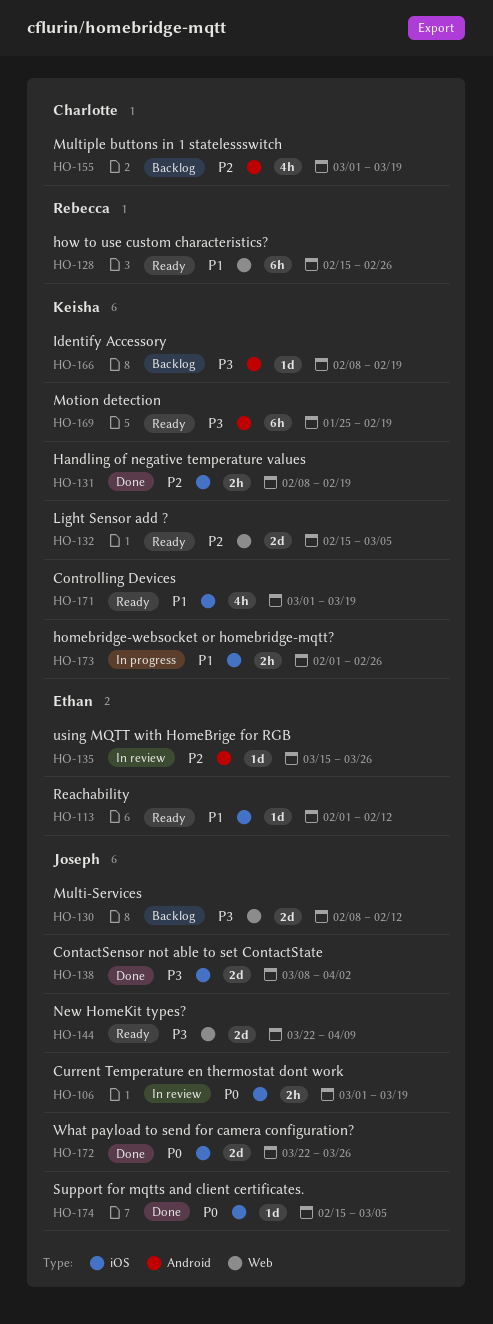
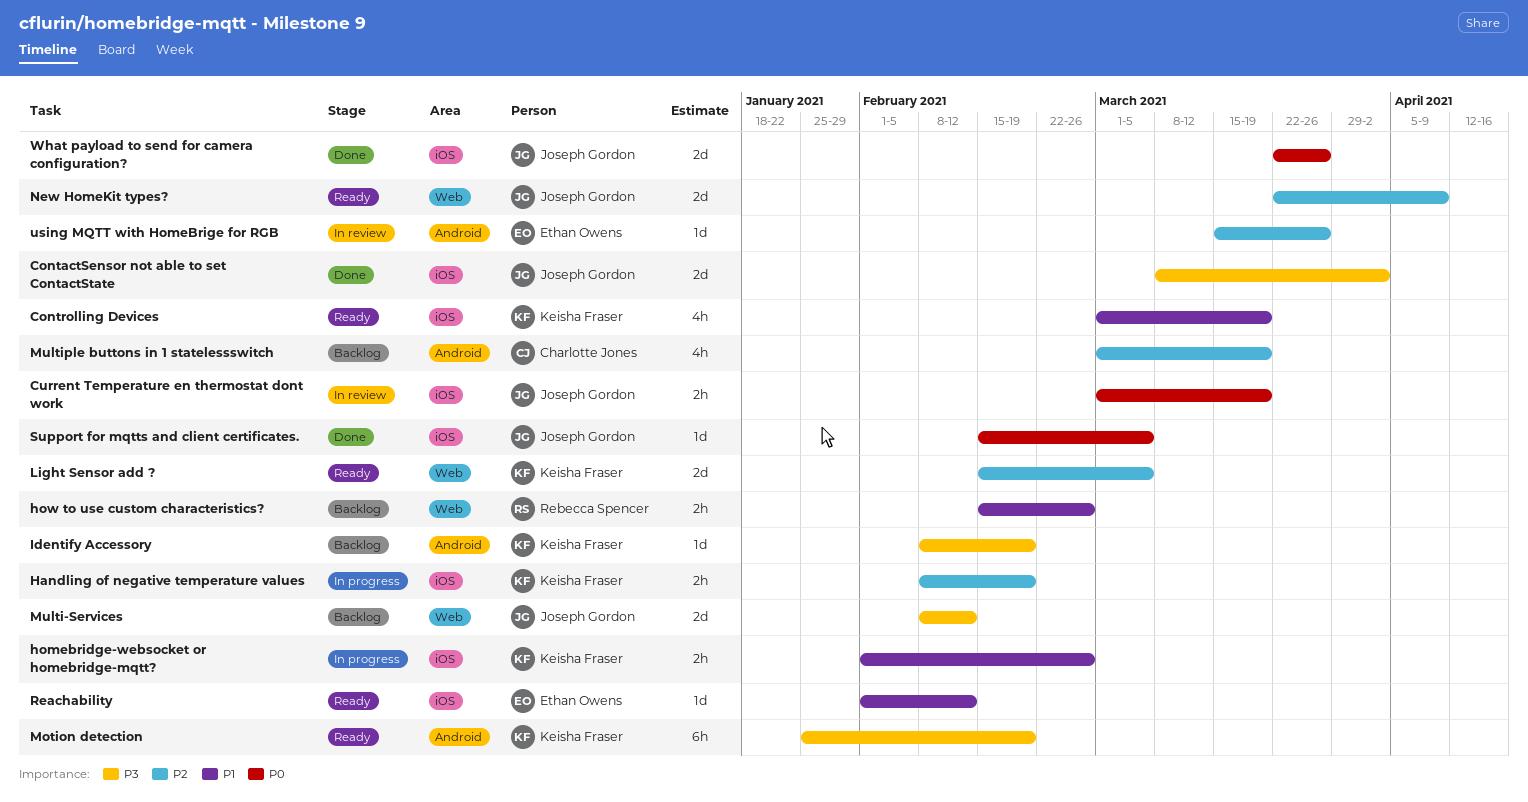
Handling of negative temperature values, status: Done -> In progress
how to use custom characteristics?, status: Ready -> Backlog
how to use custom characteristics?, estimate: 6h -> 2h
New HomeKit types?, priority: P3 -> P2

